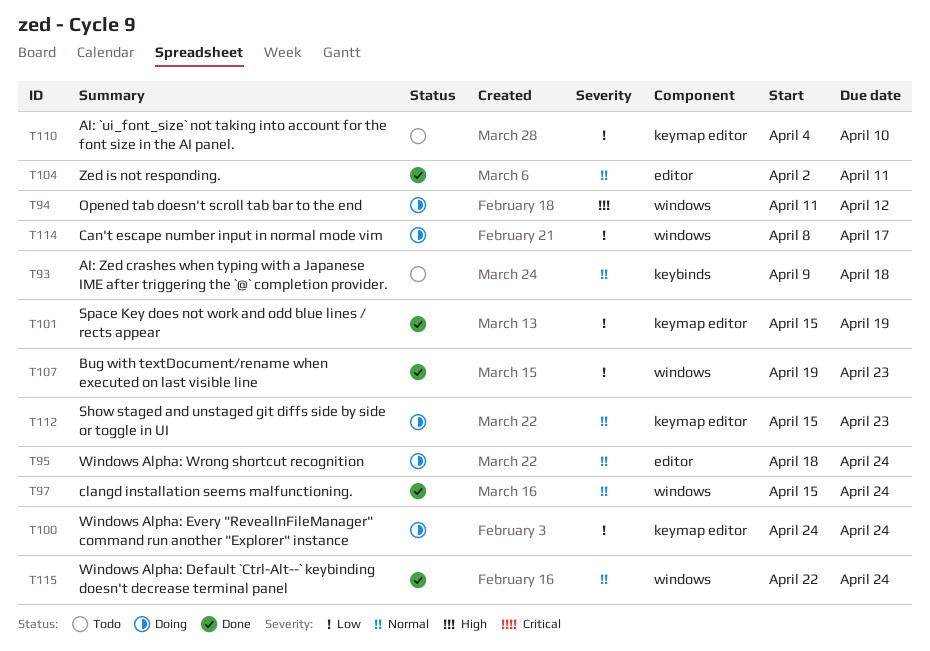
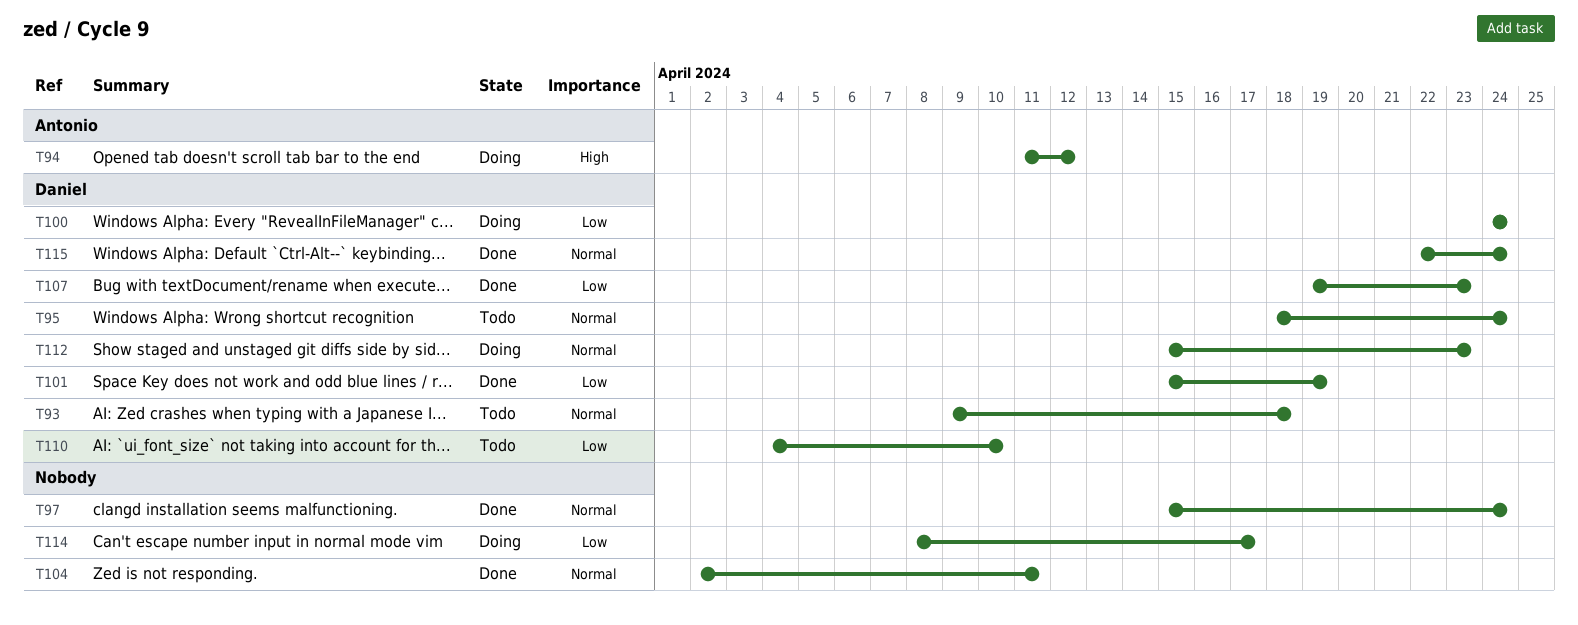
T95, status: Doing -> Todo

